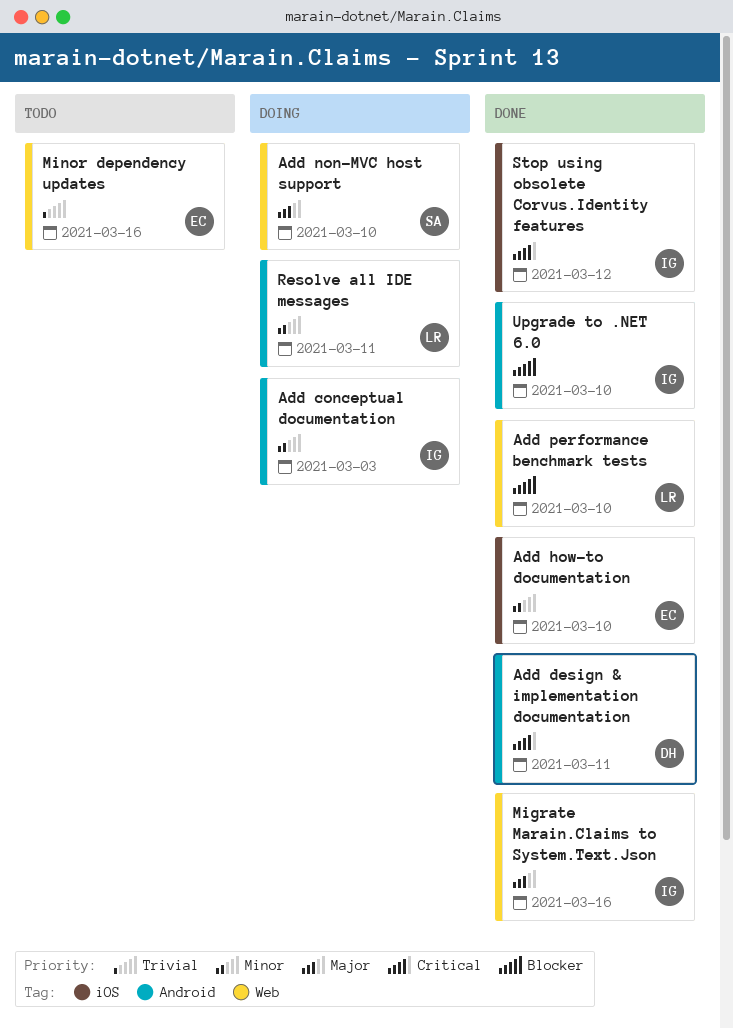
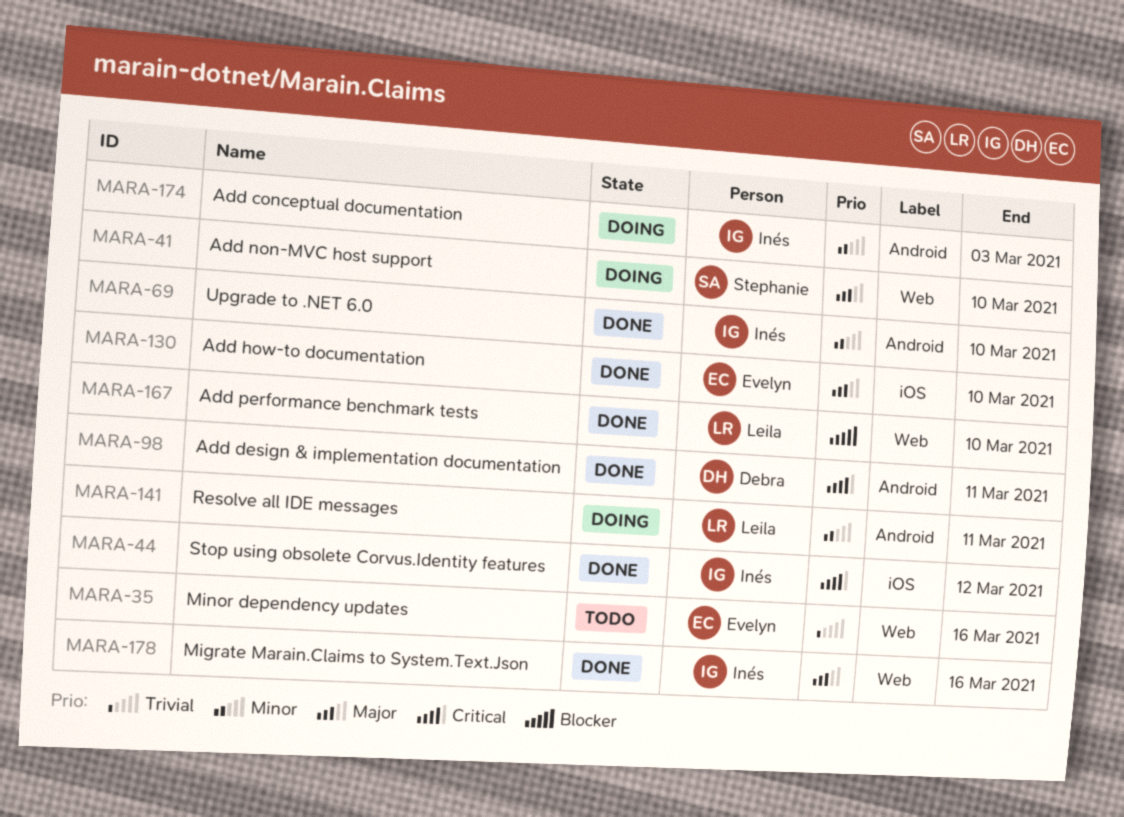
Add how-to documentation, priority: Minor -> Major
Upgrade to .NET 6.0, priority: Blocker -> Minor

